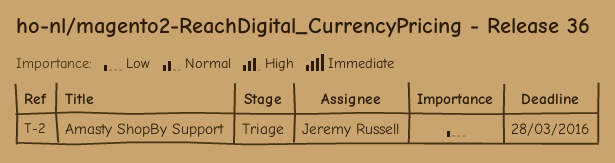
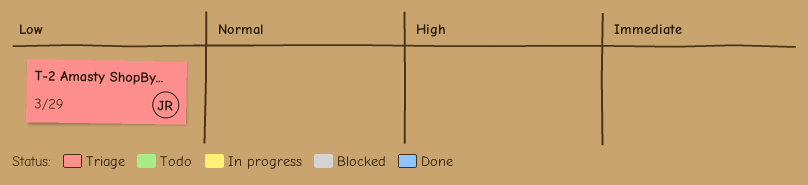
T-2, due: Mar 28 -> Mar 29

